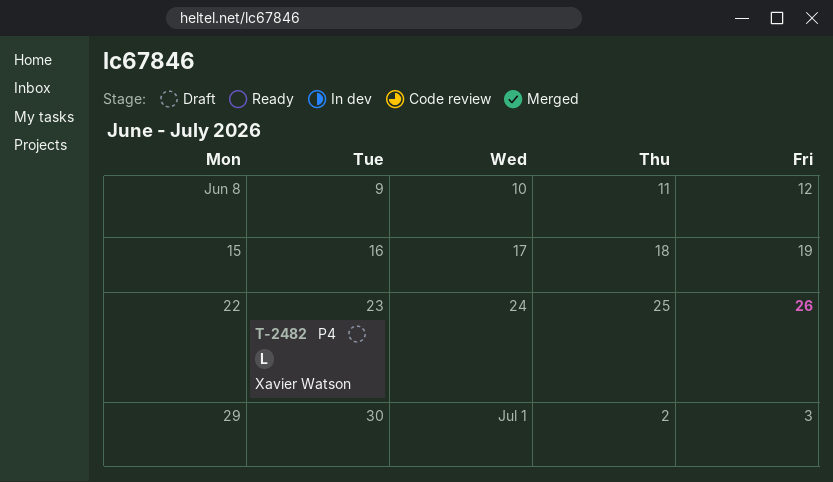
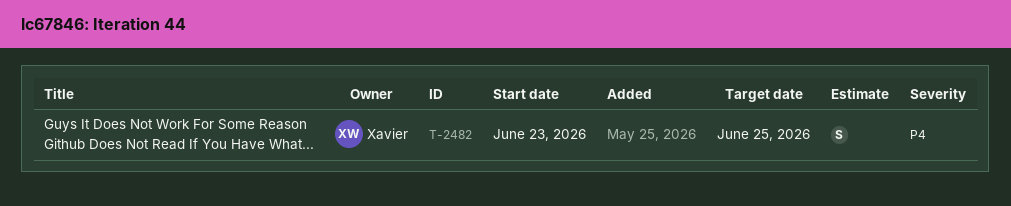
T-2482, estimate: L -> S
T-2482, due: Jun 23 -> Jun 25

